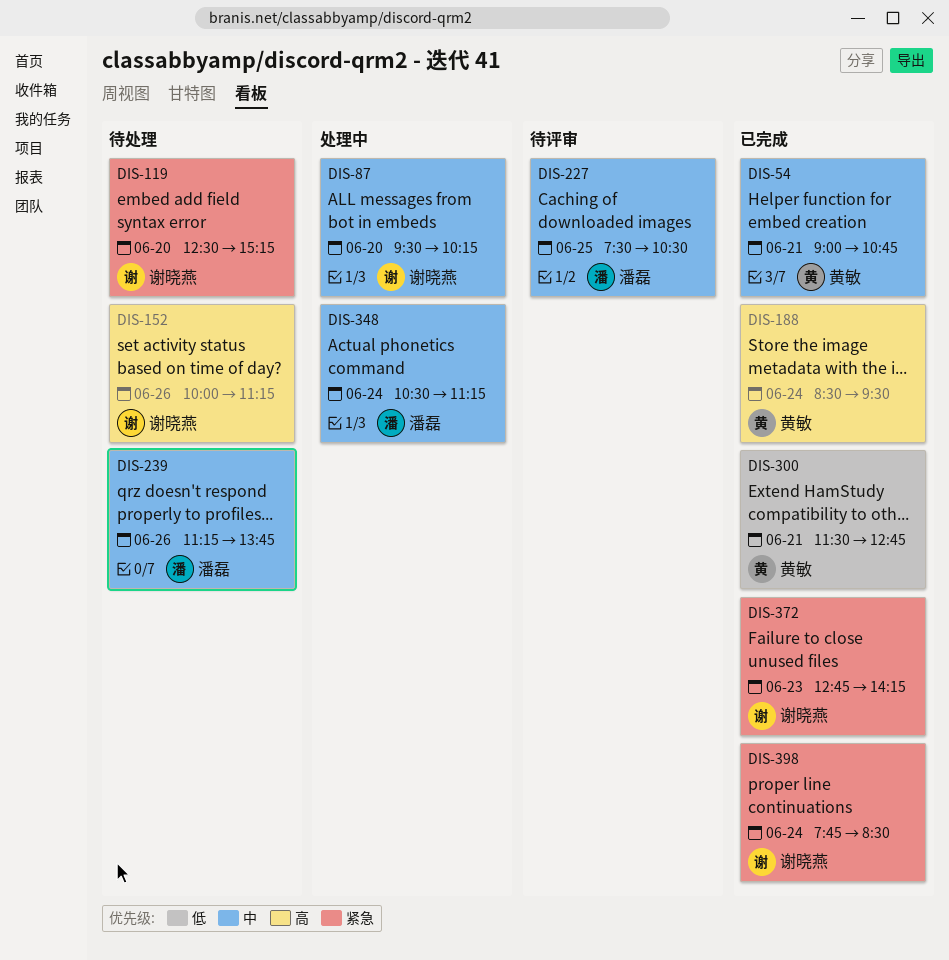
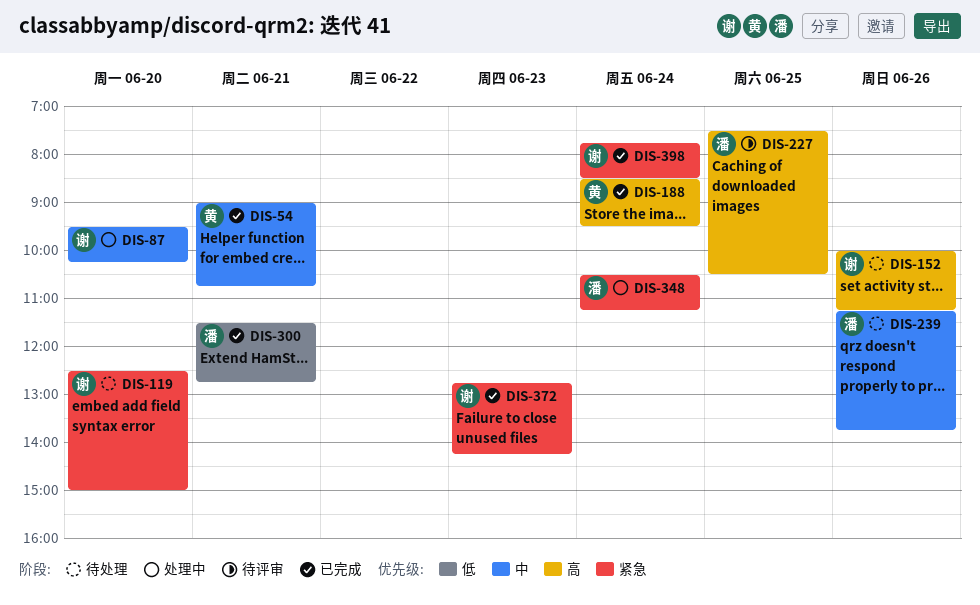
DIS-119, ends: 15:15 -> 15:00
DIS-227, priority: 中 -> 高
DIS-300, owner: 黄敏 -> 潘磊
DIS-348, priority: 中 -> 紧急

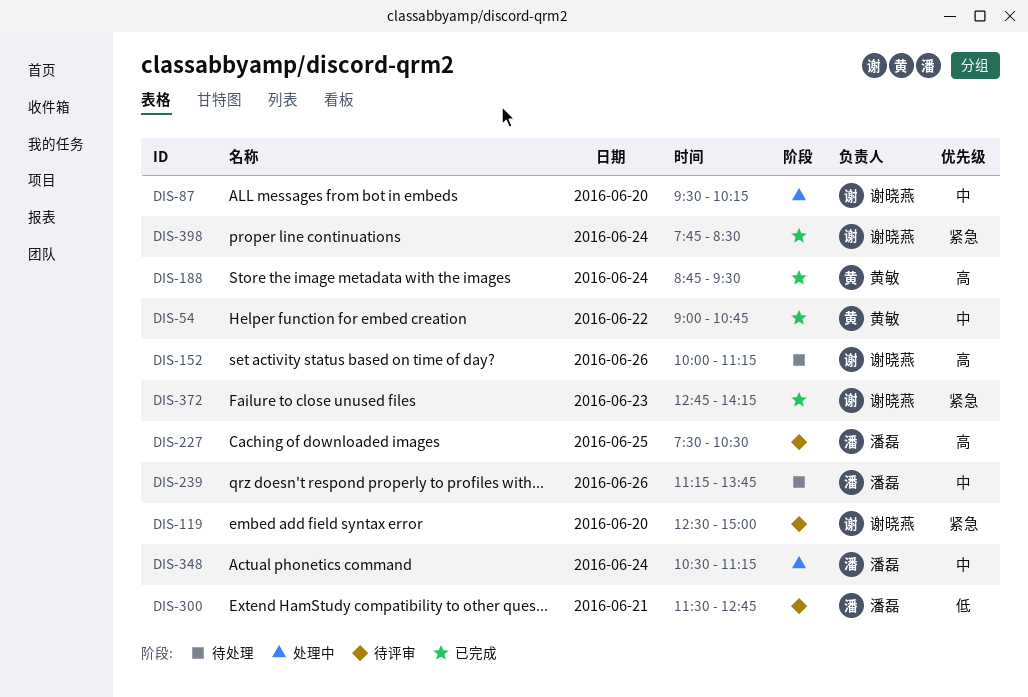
DIS-54, day: Jun 21 -> Jun 22
DIS-119, status: 待处理 -> 待评审
DIS-188, begins: 08:30 -> 08:45
DIS-300, status: 已完成 -> 待评审
DIS-348, priority: 紧急 -> 中

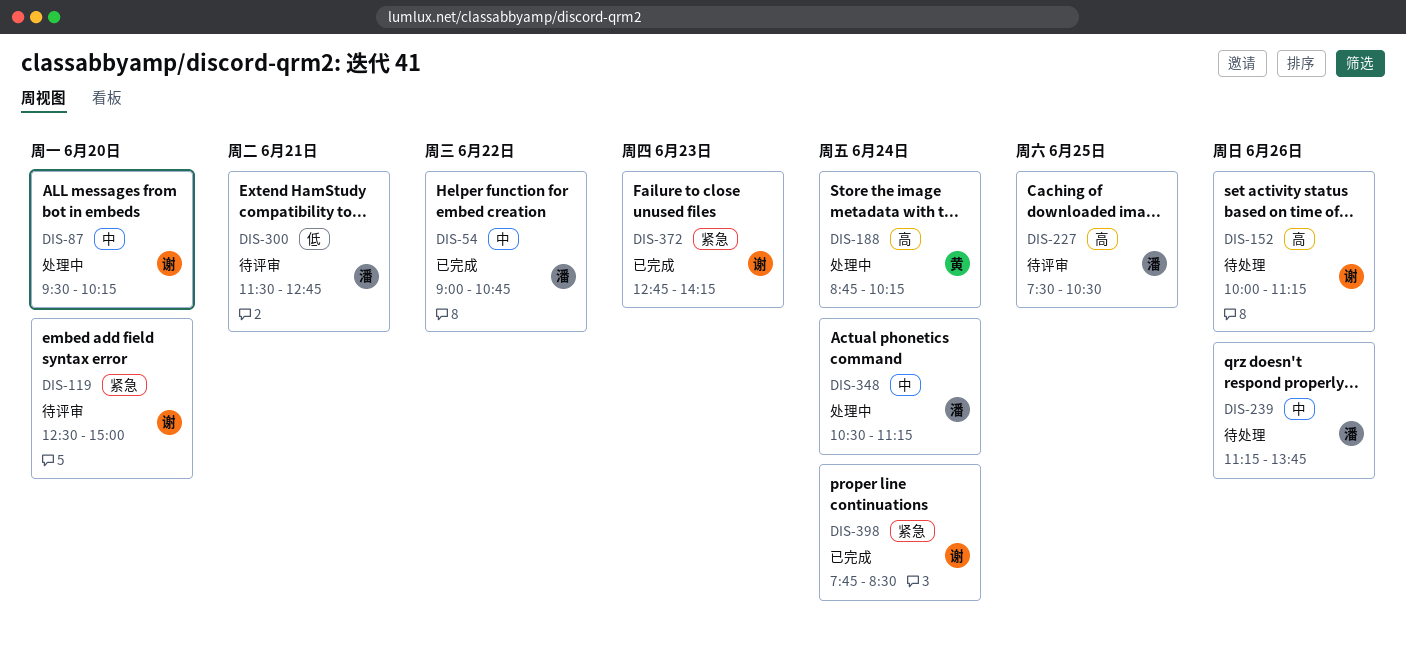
DIS-54, owner: 黄敏 -> 潘磊
DIS-188, status: 已完成 -> 处理中
DIS-188, ends: 09:30 -> 10:15

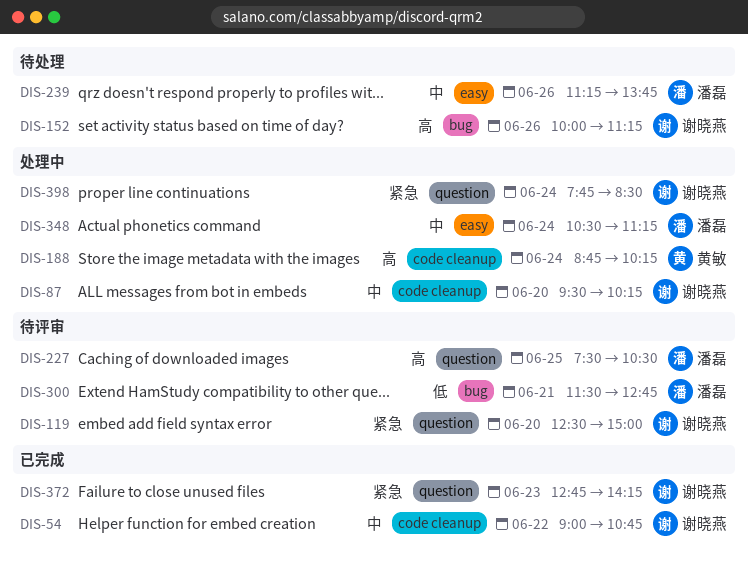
DIS-54, owner: 潘磊 -> 谢晓燕
DIS-398, status: 已完成 -> 处理中

